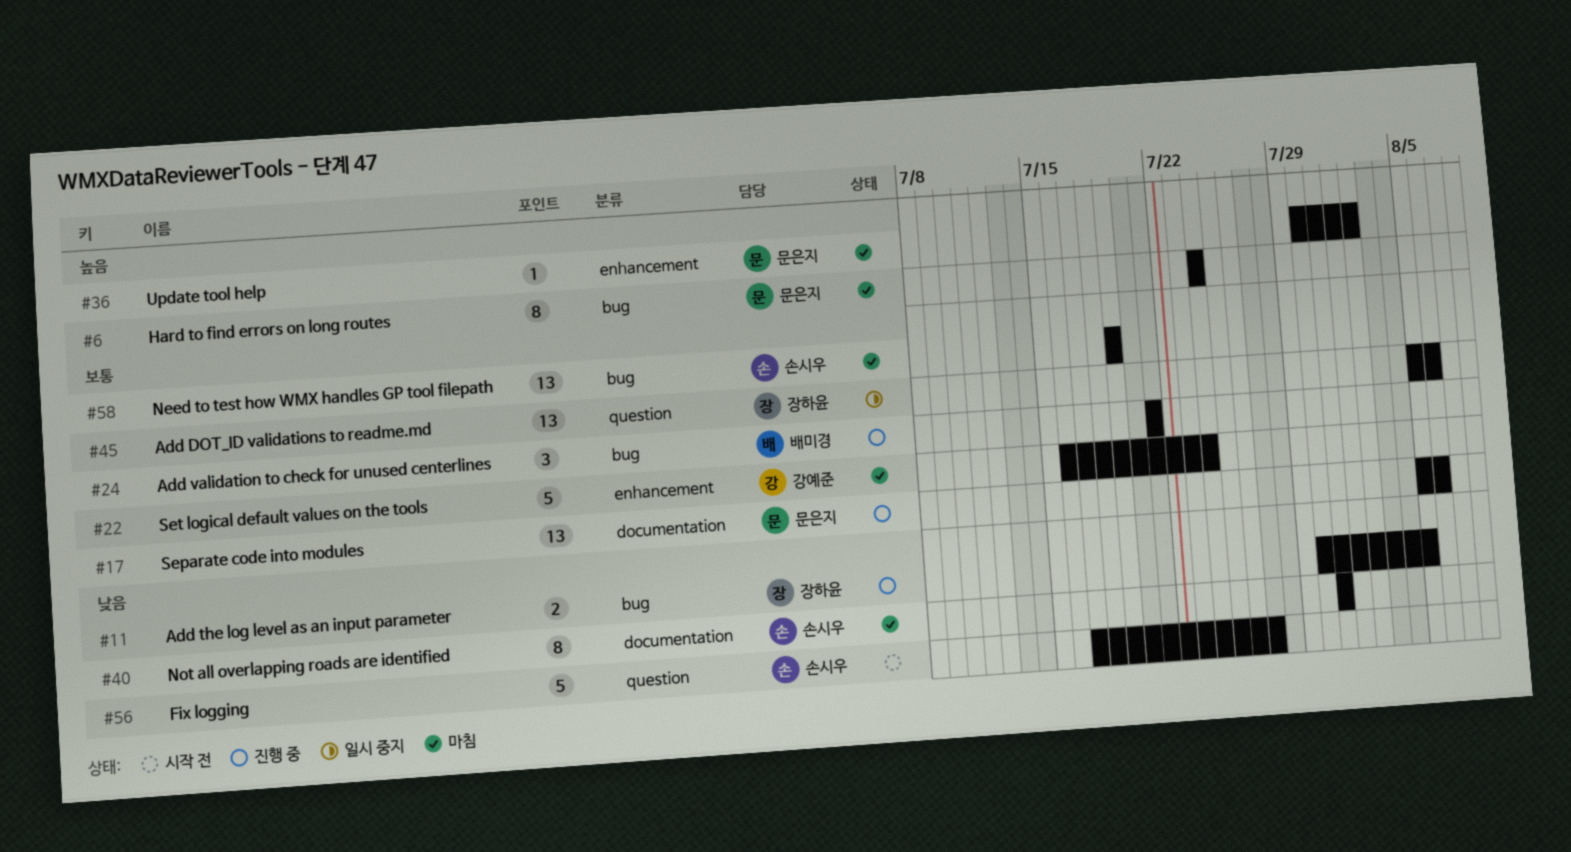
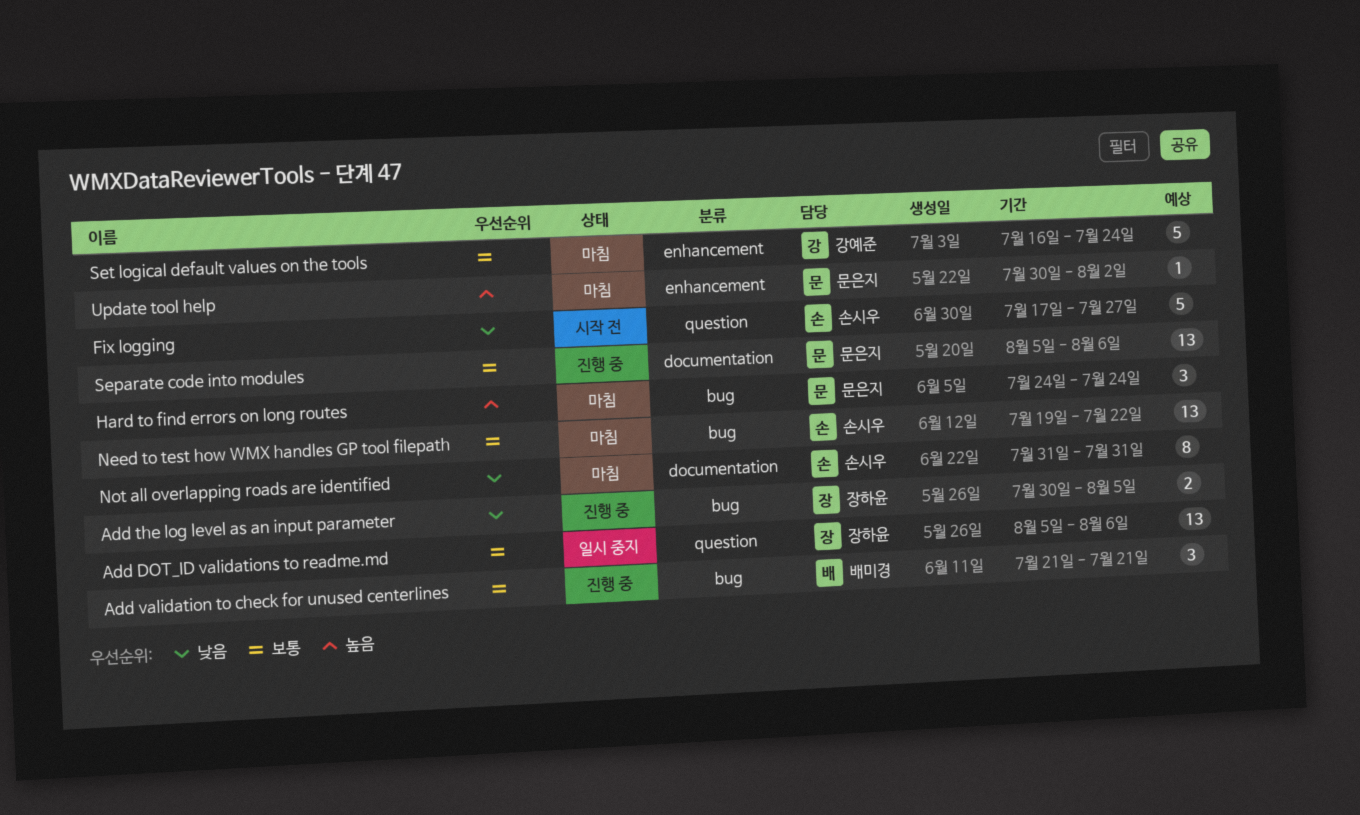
Hard to find errors on long routes, estimate: 8 -> 3
Need to test how WMX handles GP tool filepath, due: Jul 19 -> Jul 22

